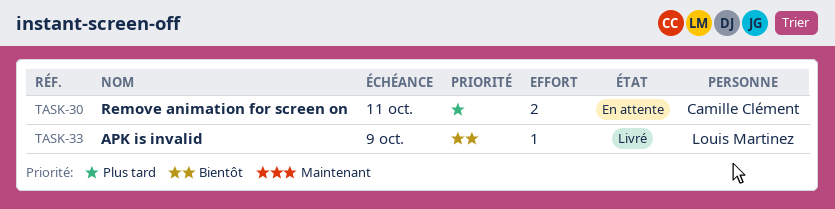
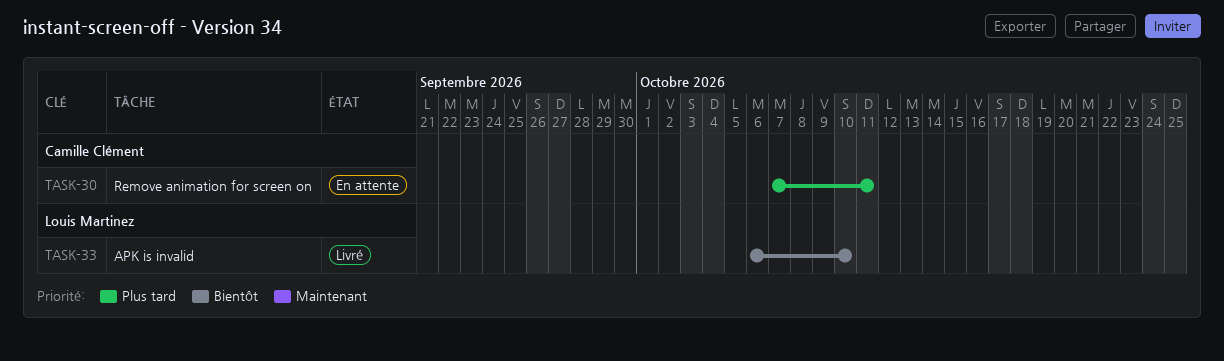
TASK-33, due: Oct 9 -> Oct 10

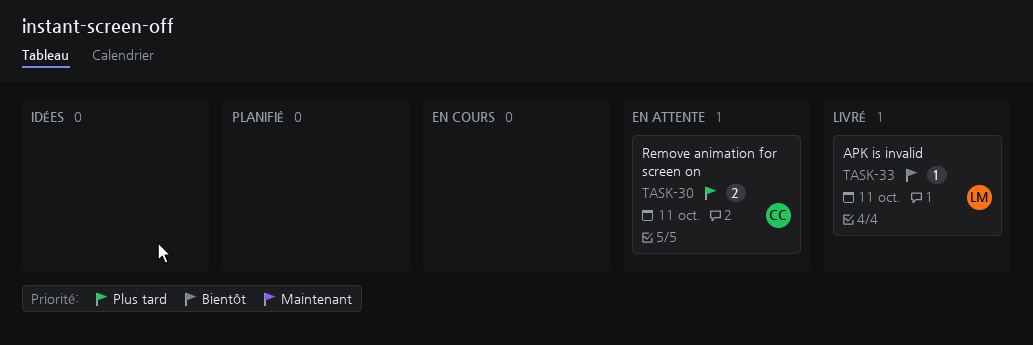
TASK-33, due: Oct 10 -> Oct 11

